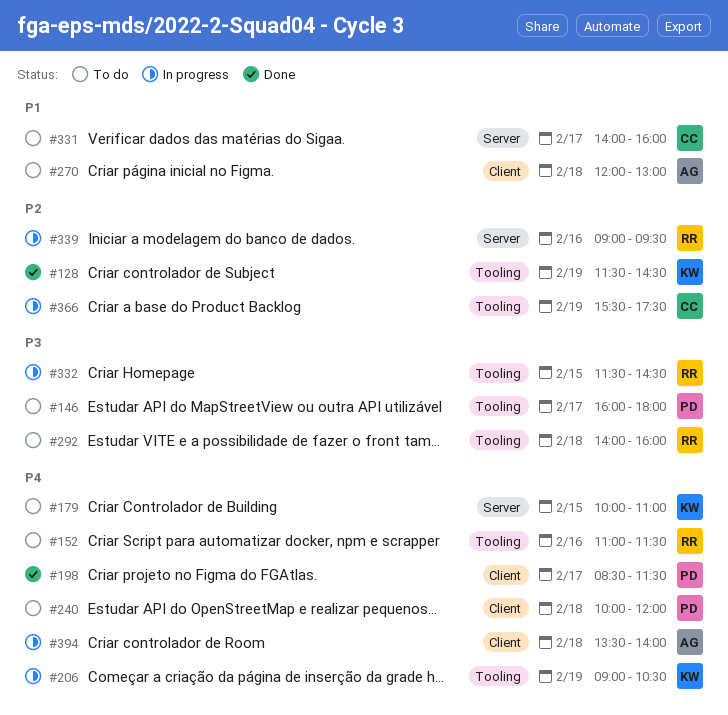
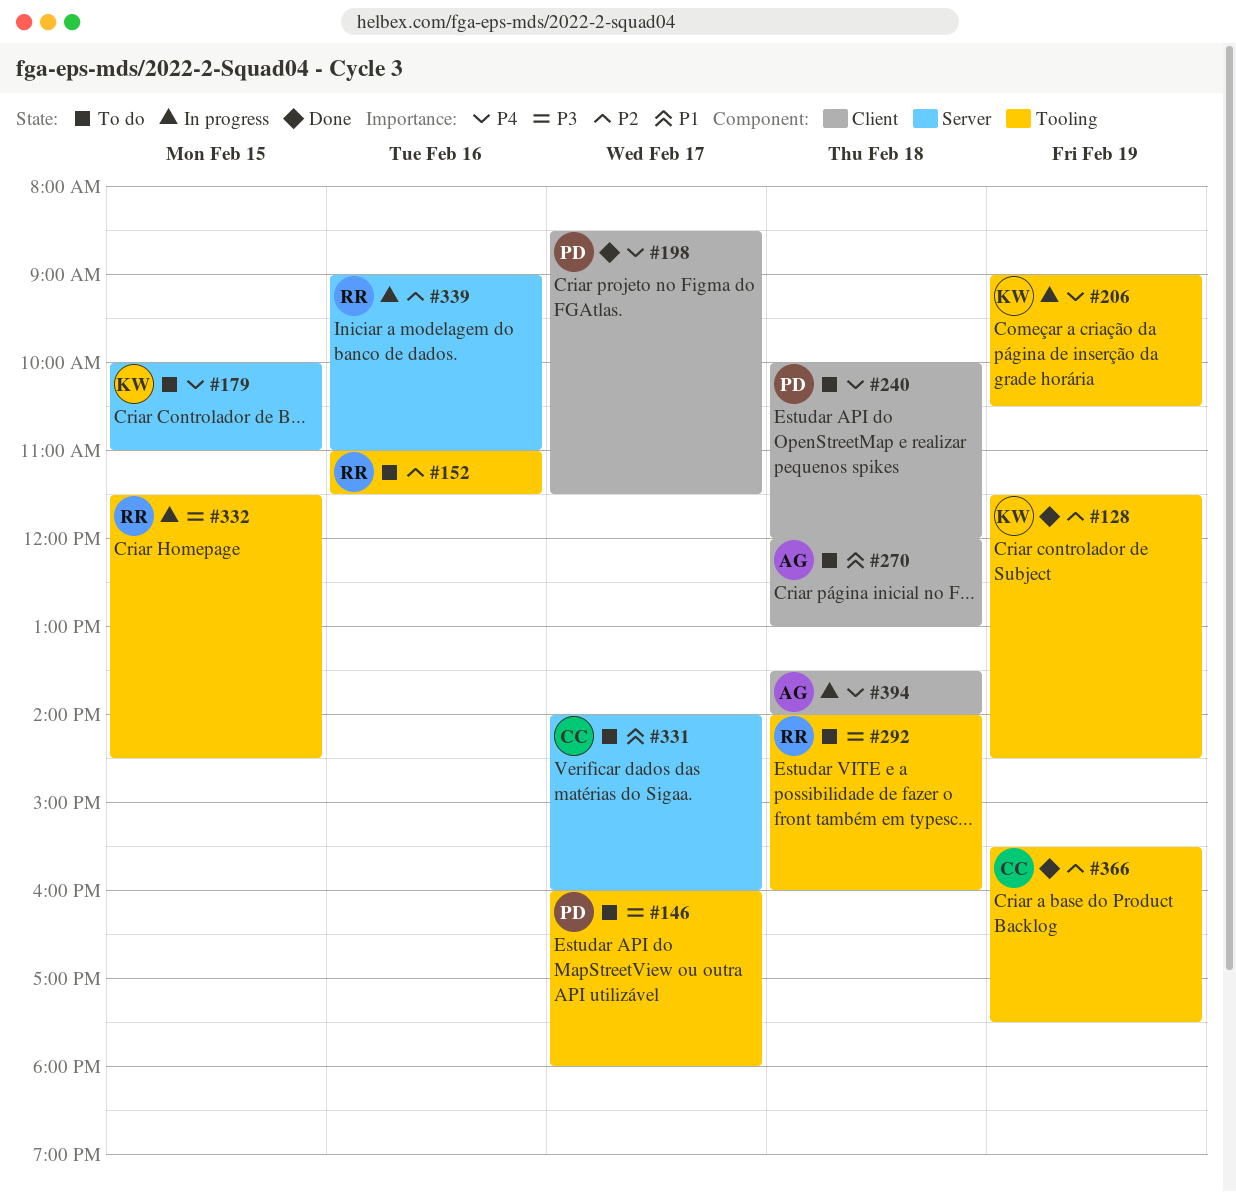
#152, priority: P4 -> P2
#339, ends: 09:30 -> 11:00
#366, status: In progress -> Done

